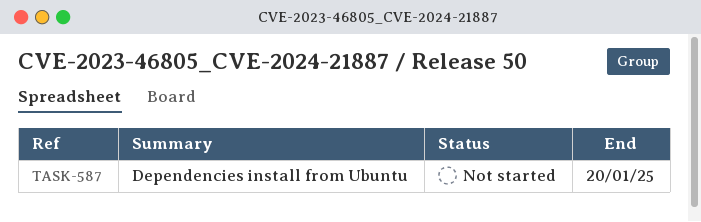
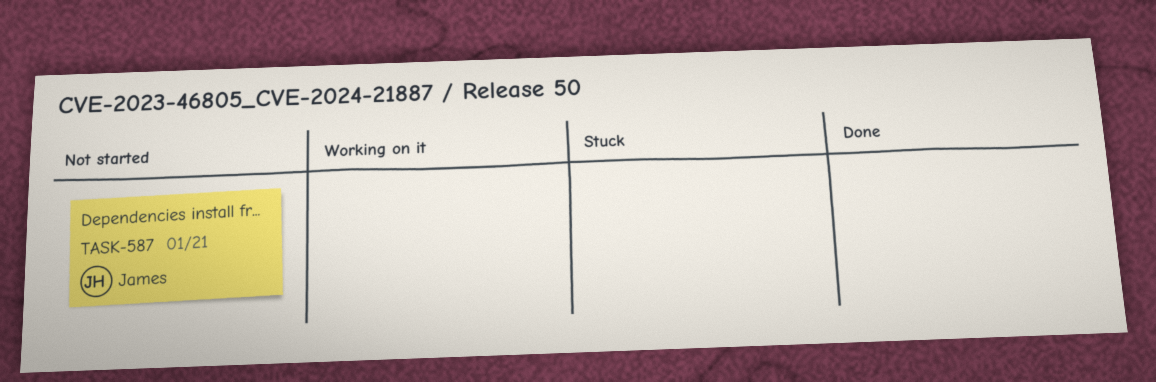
TASK-587, due: Jan 20 -> Jan 21

